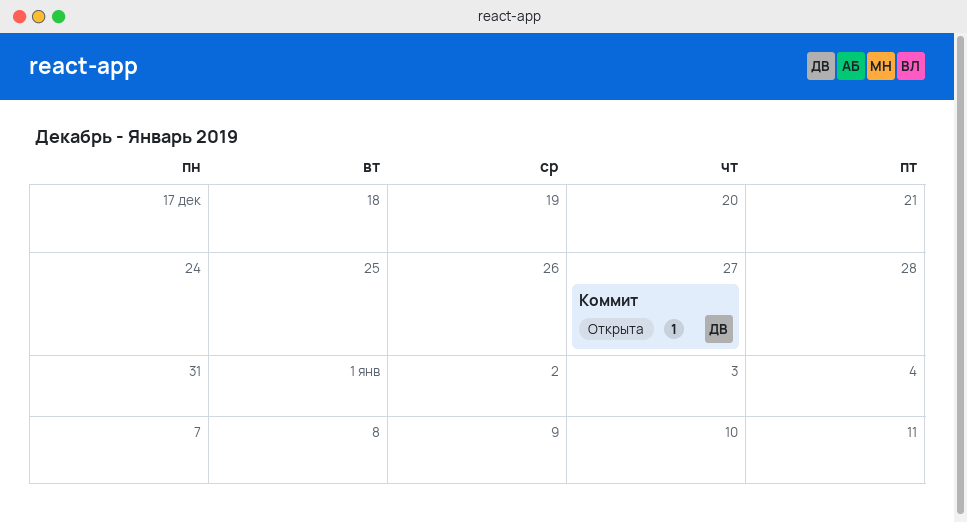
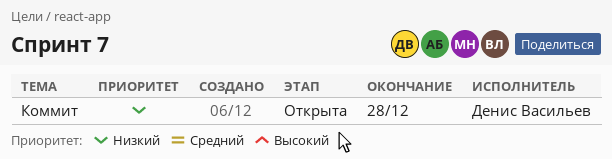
Коммит, due: Dec 27 -> Dec 28

